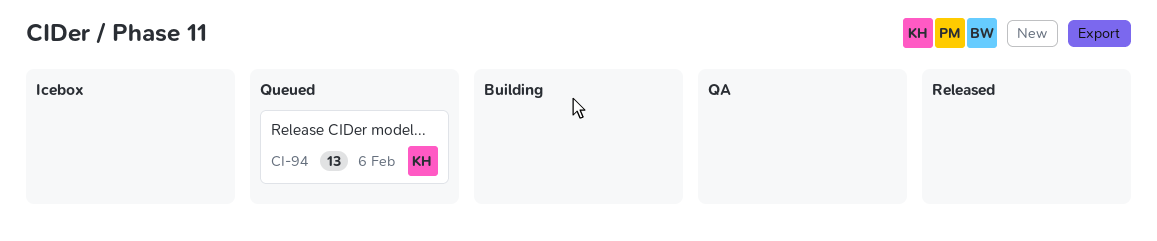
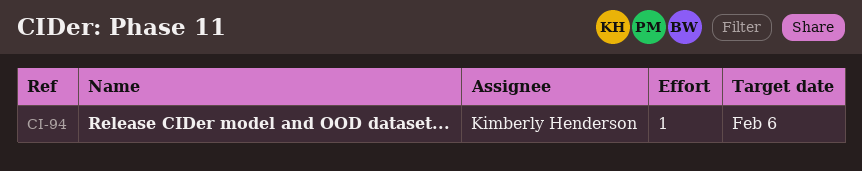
CI-94, estimate: 13 -> 1

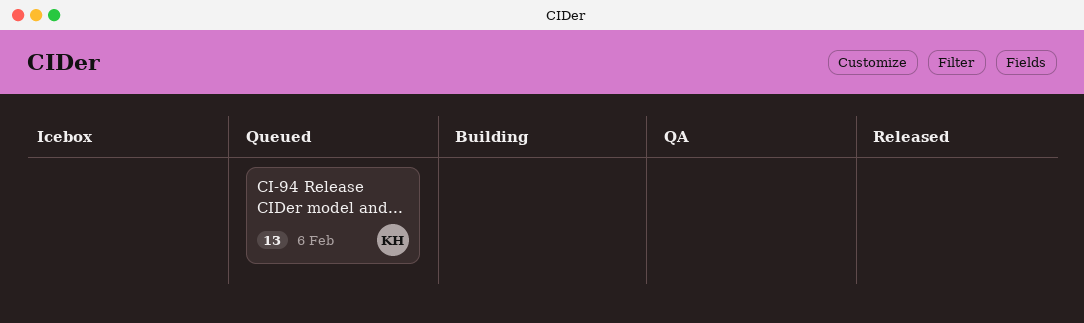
CI-94, estimate: 1 -> 13

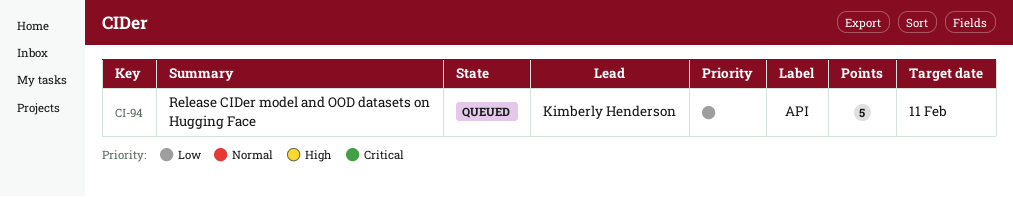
CI-94, estimate: 13 -> 5
CI-94, due: Feb 6 -> Feb 11

